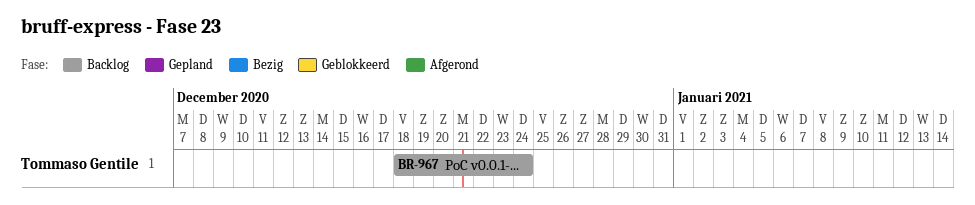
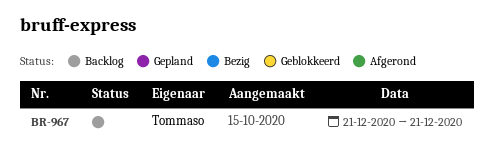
BR-967, start: Dec 18 -> Dec 21
BR-967, due: Dec 24 -> Dec 21

